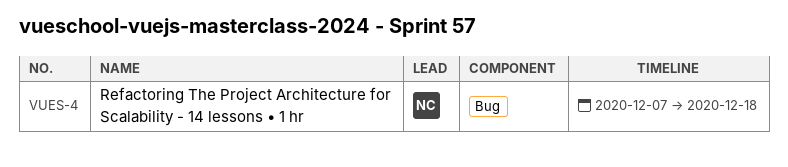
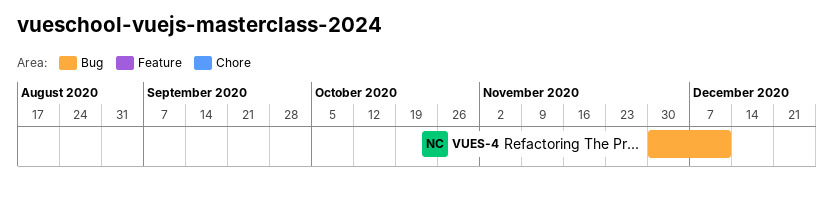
VUES-4, start: Dec 7 -> Nov 30
VUES-4, due: Dec 18 -> Dec 11

